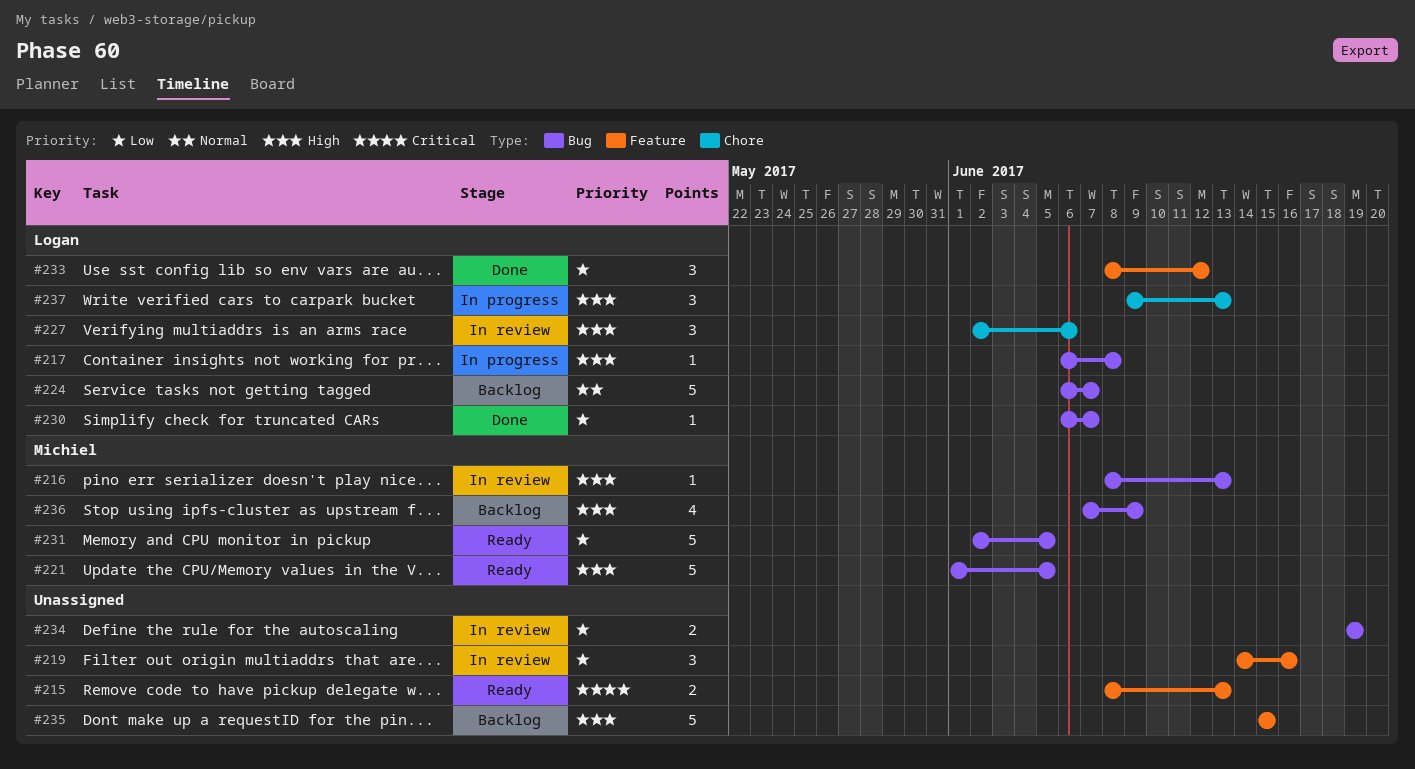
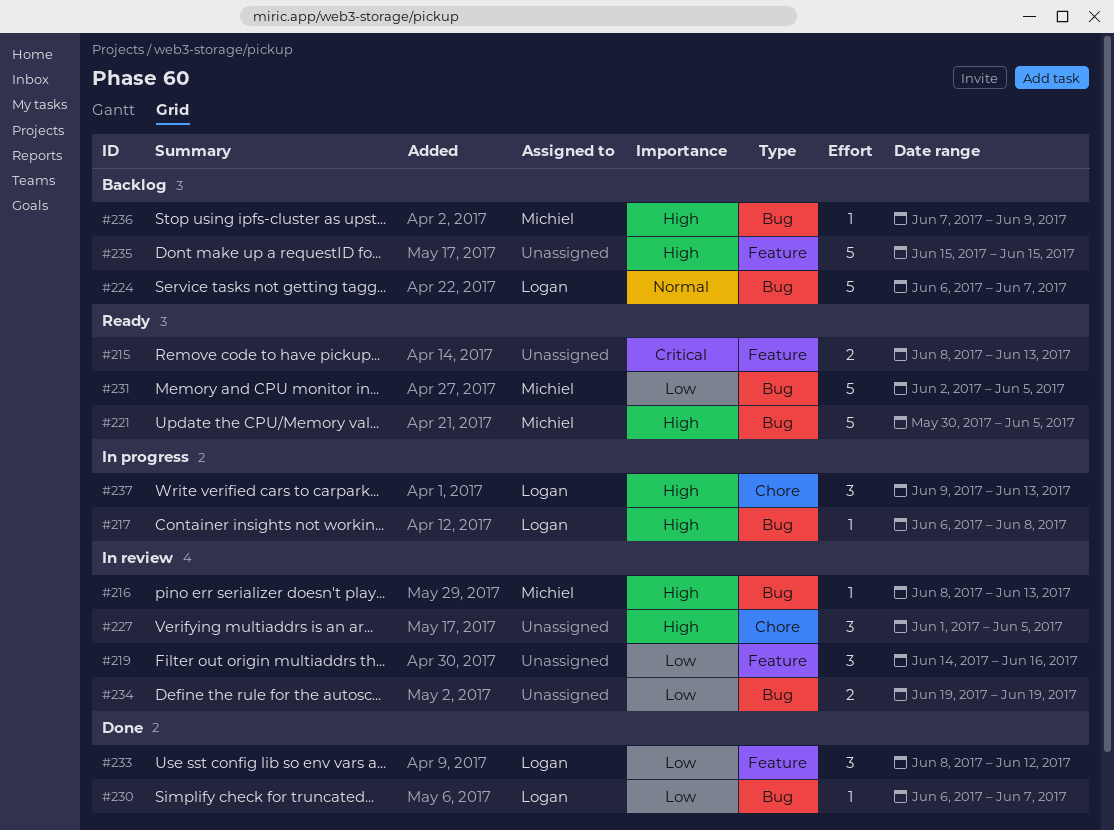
#221, start: Jun 1 -> May 30
#227, owner: Logan -> none
#227, start: Jun 2 -> Jun 1
#227, due: Jun 6 -> Jun 5
#236, estimate: 4 -> 1

